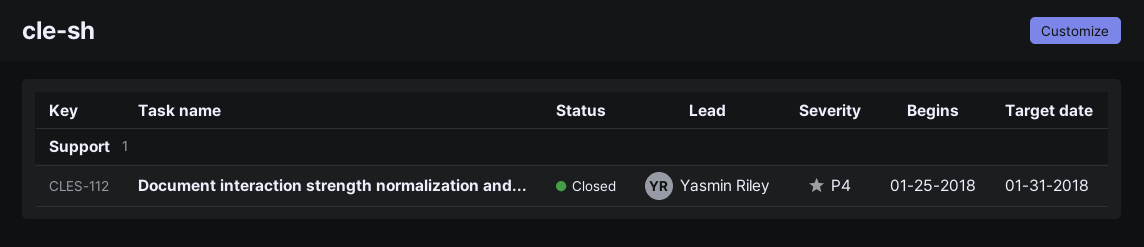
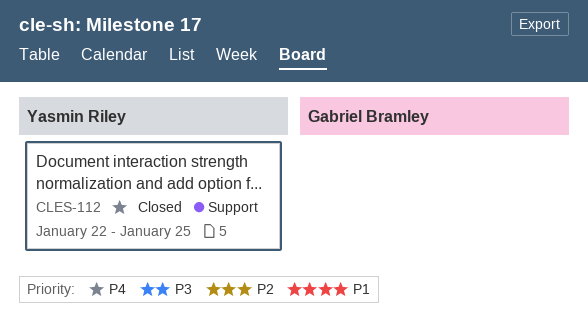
CLES-112, start: Jan 25 -> Jan 22
CLES-112, due: Jan 31 -> Jan 25

